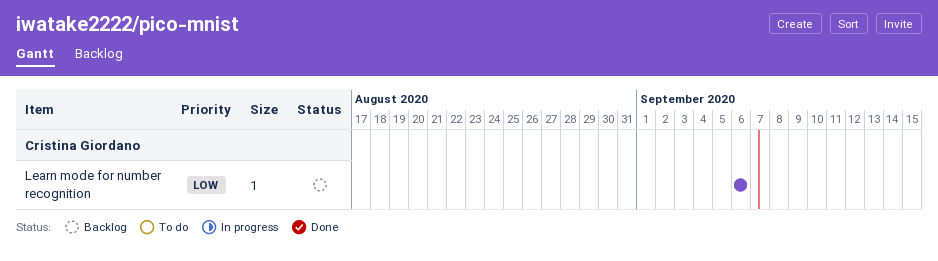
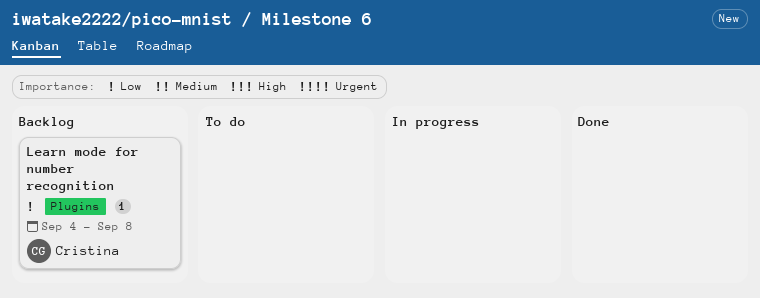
Learn mode for number recognition, start: Sep 6 -> Sep 4
Learn mode for number recognition, due: Sep 6 -> Sep 8

